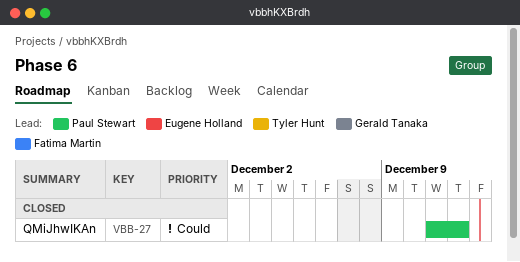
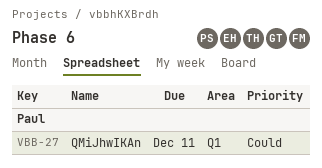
VBB-27, due: Dec 12 -> Dec 11

